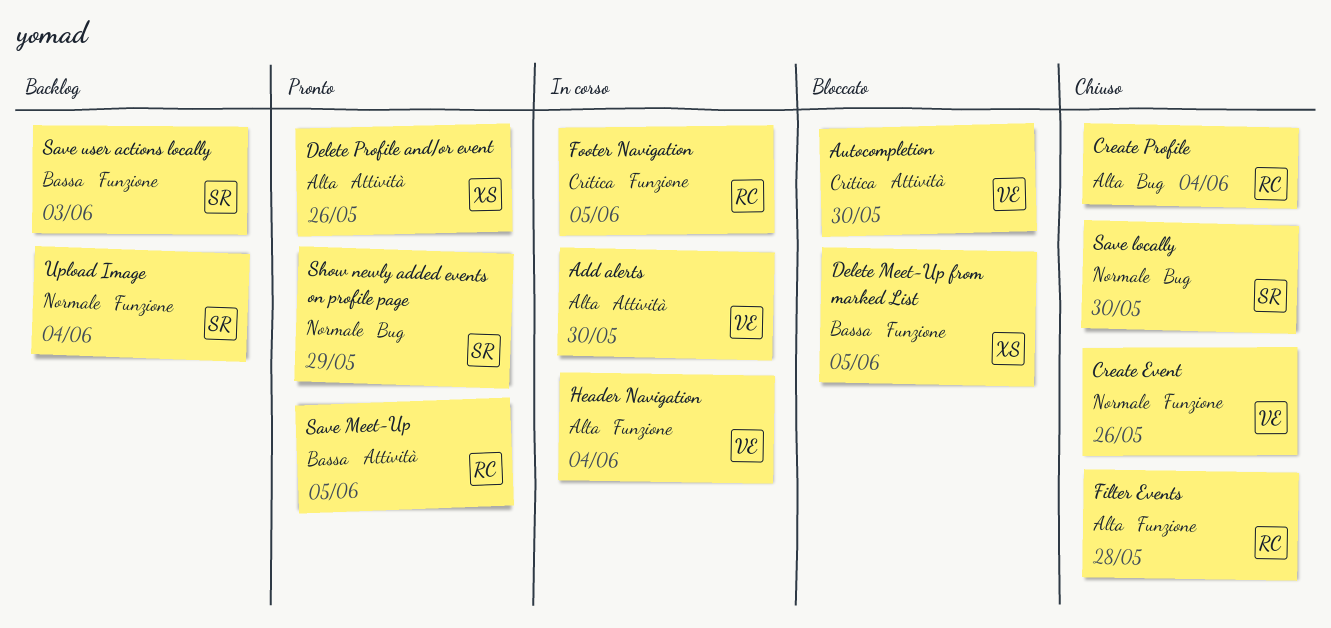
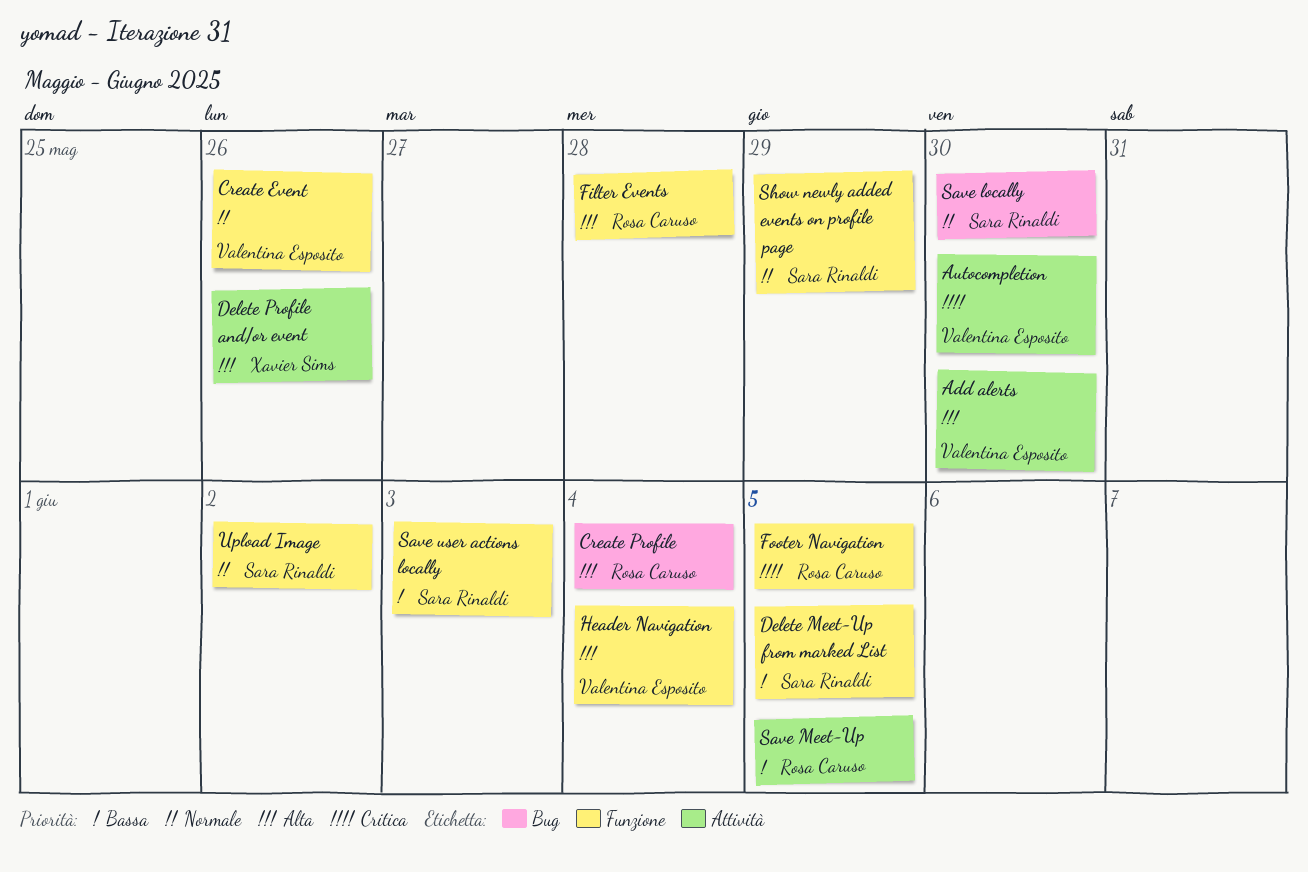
Delete Meet-Up from marked List, owner: Xavier Sims -> Sara Rinaldi
Show newly added events on profile page, label: Bug -> Funzione
Upload Image, due: Jun 4 -> Jun 2

